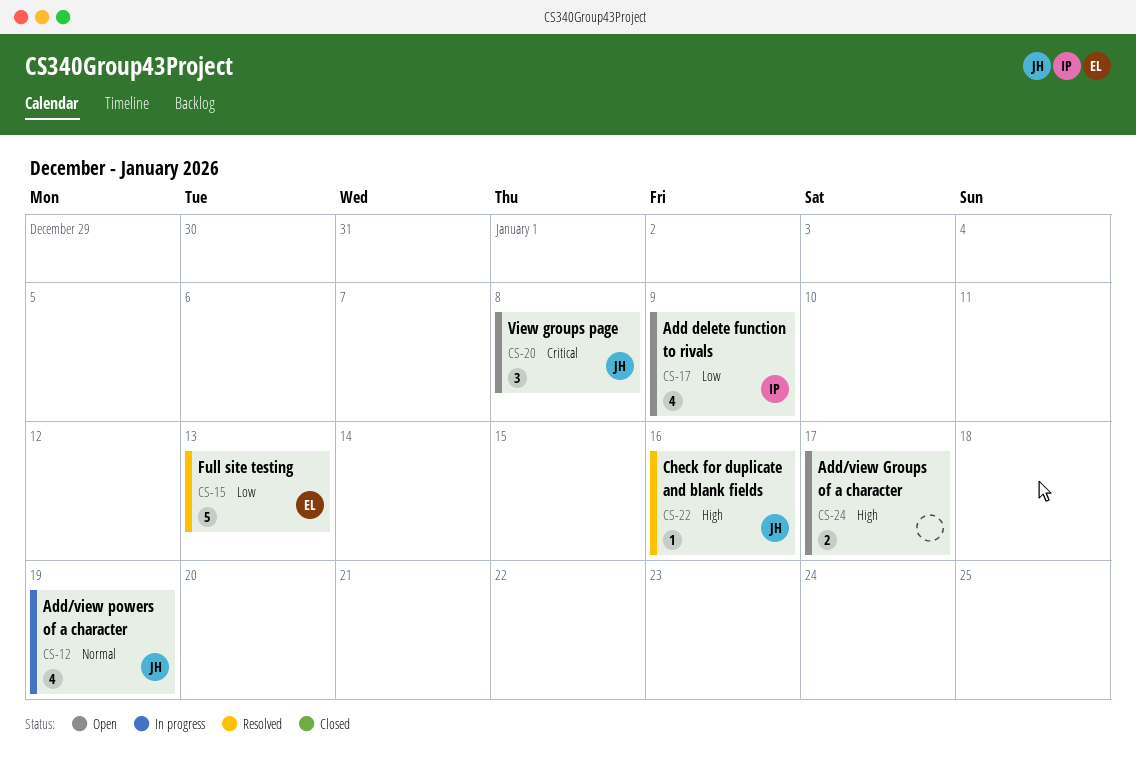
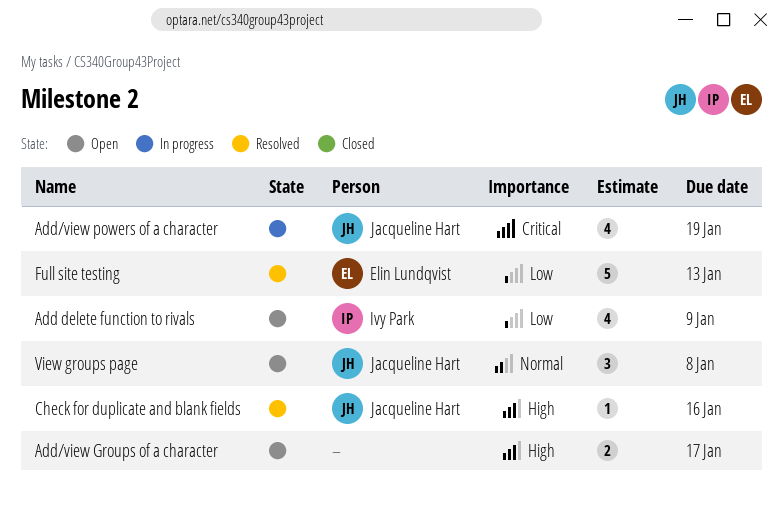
Add/view powers of a character, priority: Normal -> Critical
View groups page, priority: Critical -> Normal

